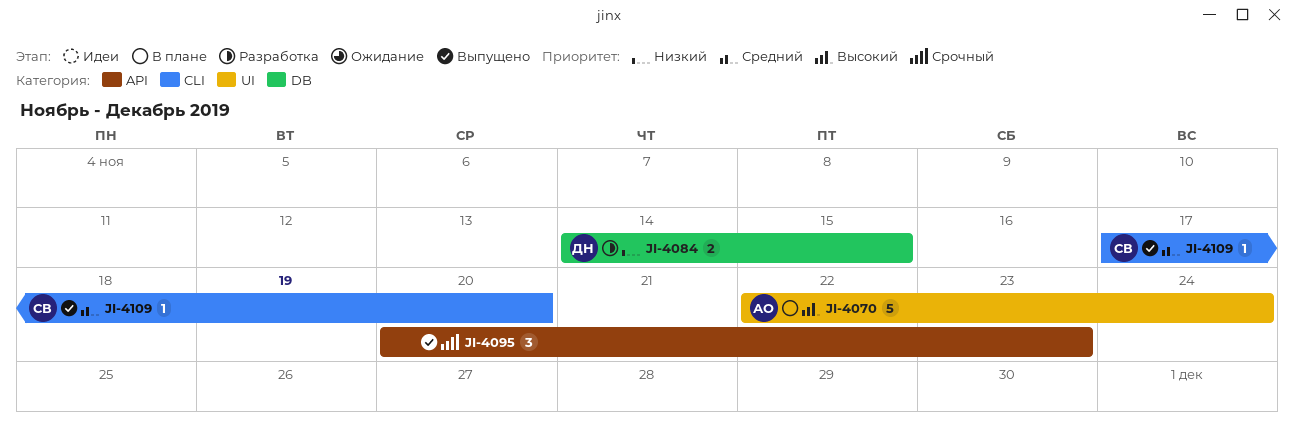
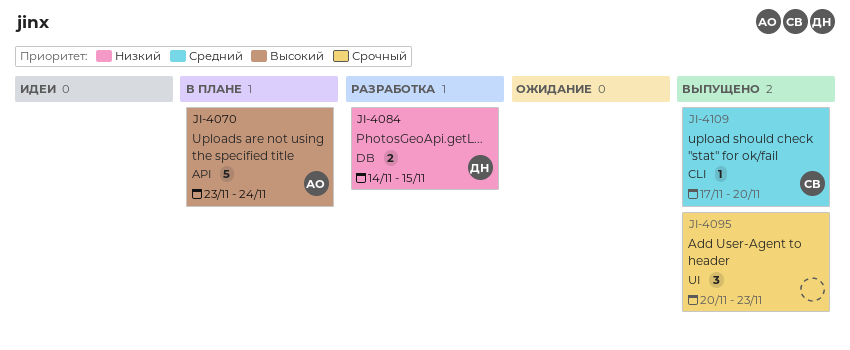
JI-4070, label: UI -> API
JI-4070, start: Nov 22 -> Nov 23
JI-4095, label: API -> UI

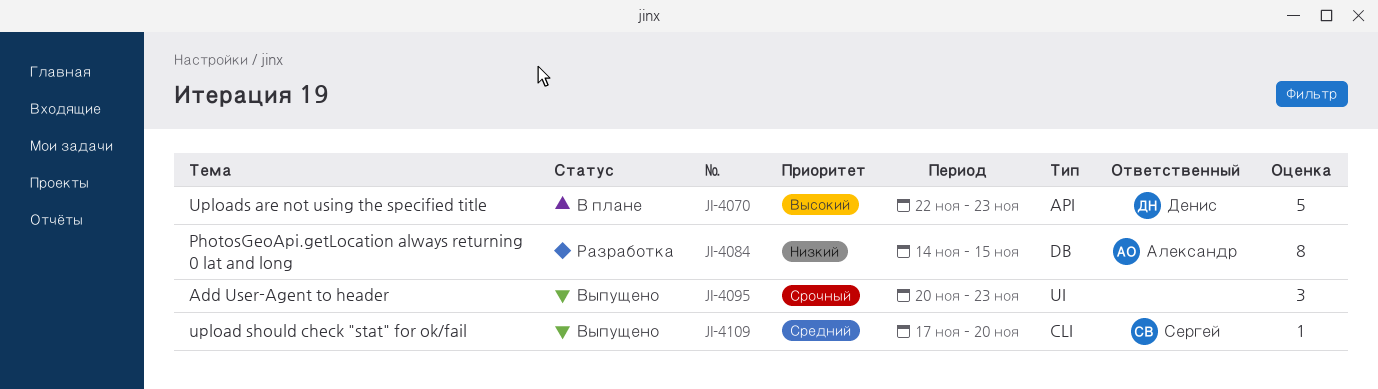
JI-4070, owner: Александр -> Денис
JI-4070, start: Nov 23 -> Nov 22
JI-4070, due: Nov 24 -> Nov 23
JI-4084, owner: Денис -> Александр
JI-4084, estimate: 2 -> 8

